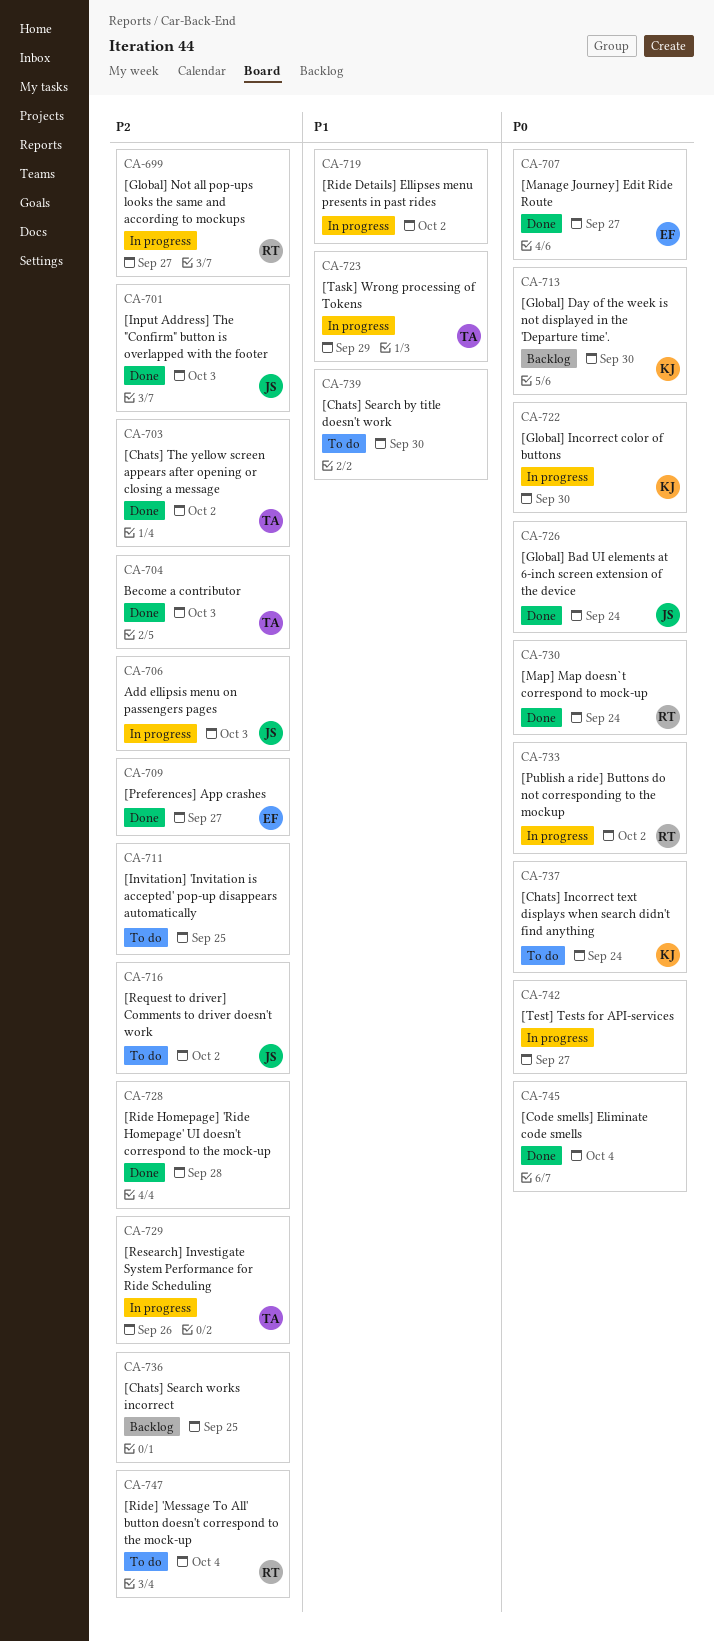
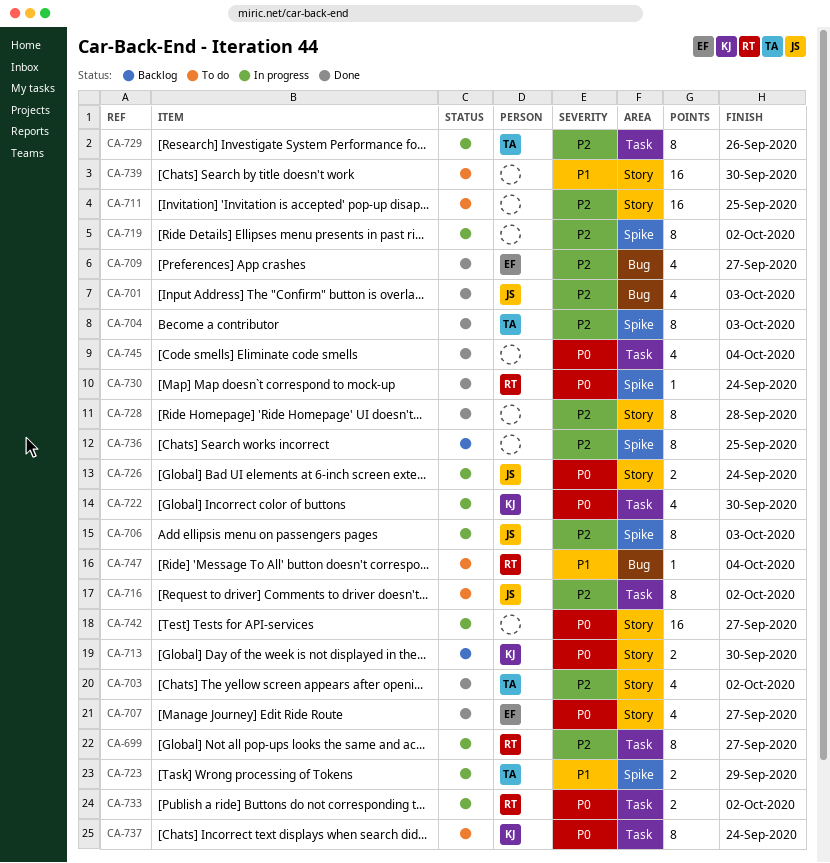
CA-719, priority: P1 -> P2
CA-726, status: Done -> In progress
CA-747, priority: P2 -> P1

